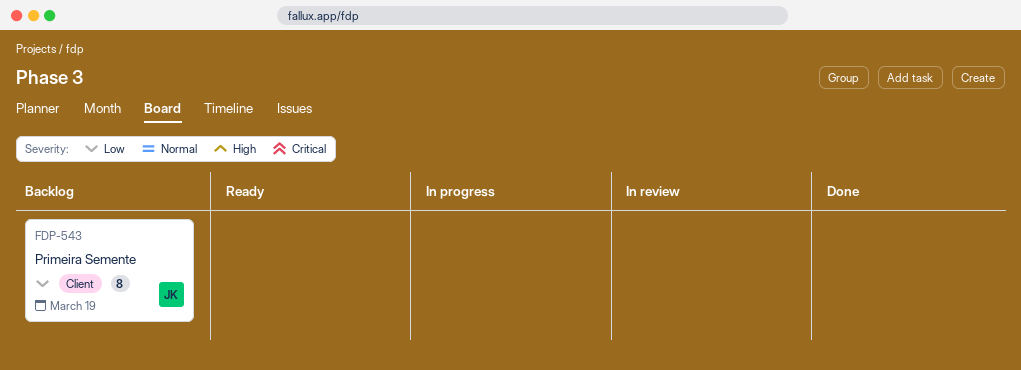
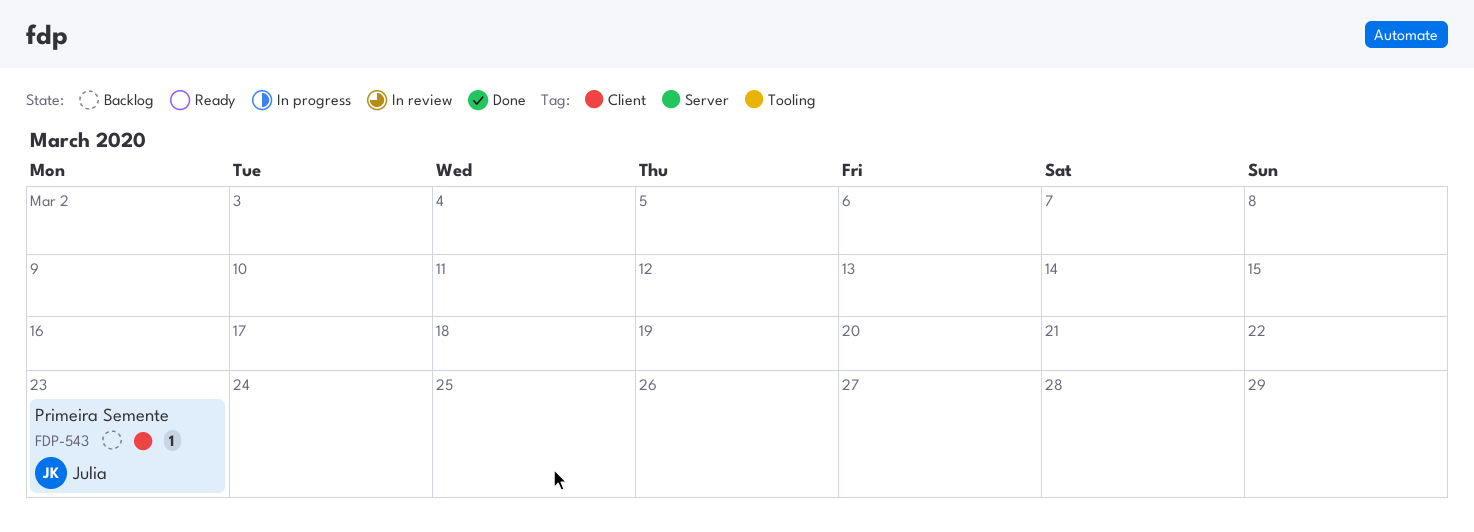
FDP-543, estimate: 8 -> 1
FDP-543, due: Mar 19 -> Mar 23

